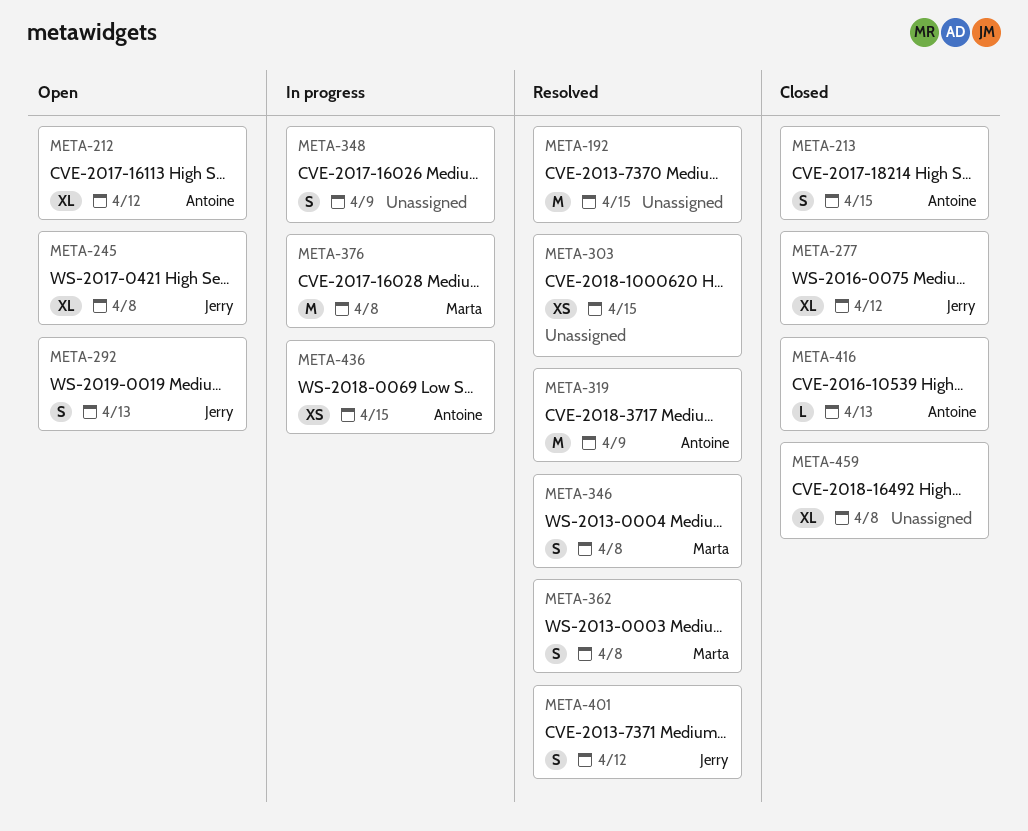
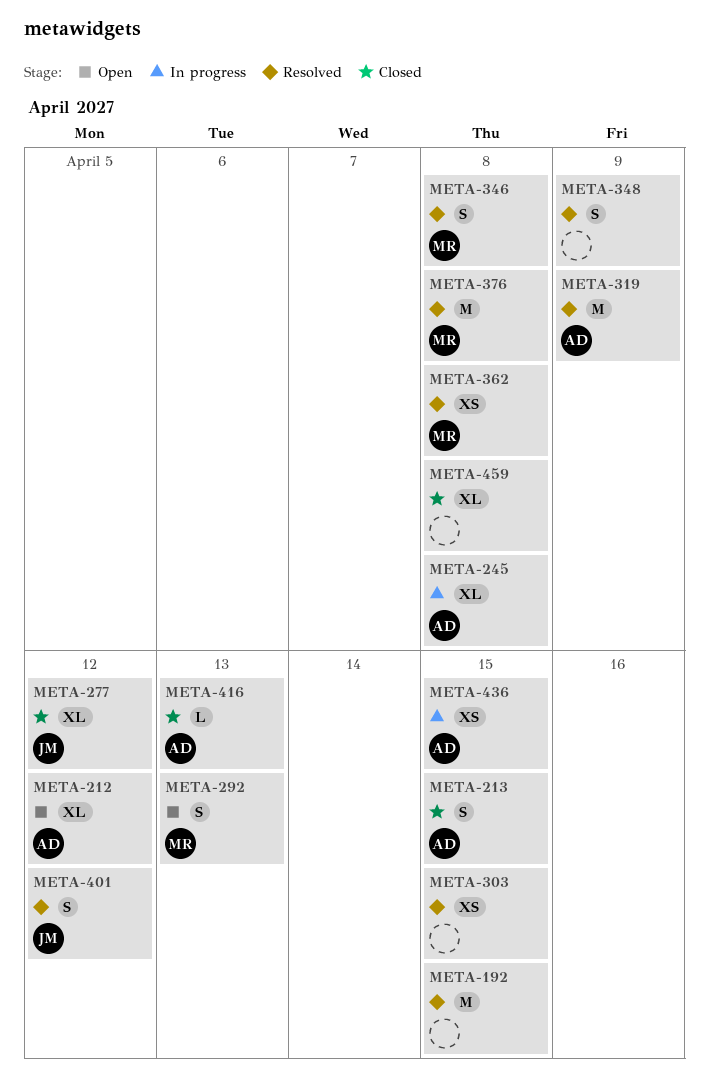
META-245, status: Open -> In progress
META-245, owner: Jerry -> Antoine
META-292, owner: Jerry -> Marta
META-348, status: In progress -> Resolved
META-362, estimate: S -> XS
META-376, status: In progress -> Resolved

